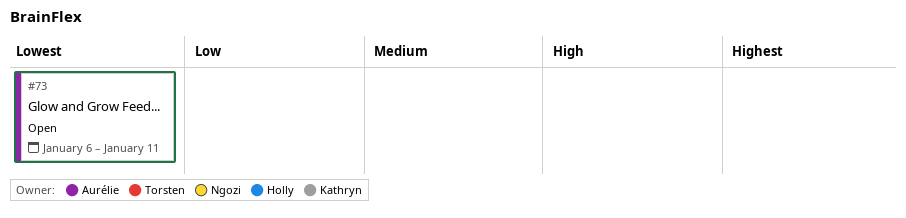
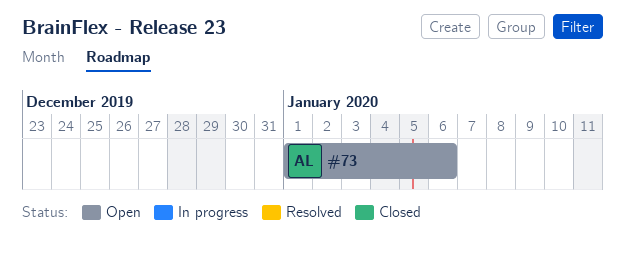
#73, start: Jan 6 -> Jan 1
#73, due: Jan 11 -> Jan 6

